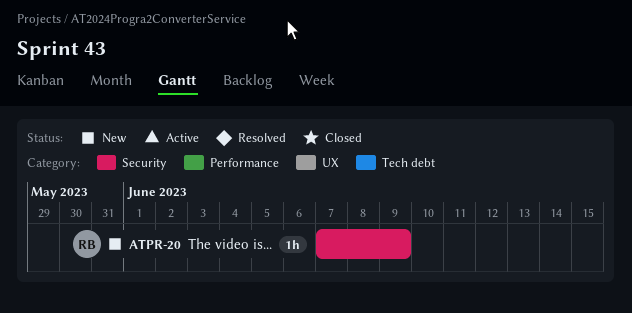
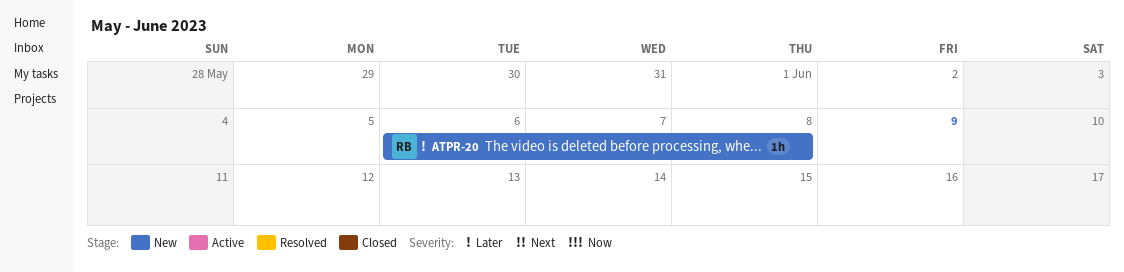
ATPR-20, start: Jun 7 -> Jun 6
ATPR-20, due: Jun 9 -> Jun 8

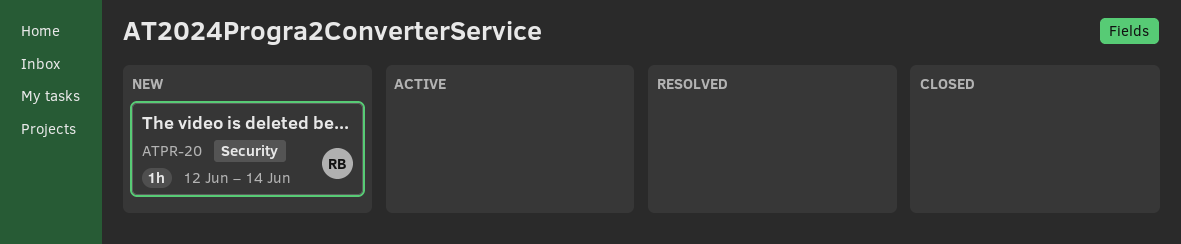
ATPR-20, start: Jun 6 -> Jun 12
ATPR-20, due: Jun 8 -> Jun 14

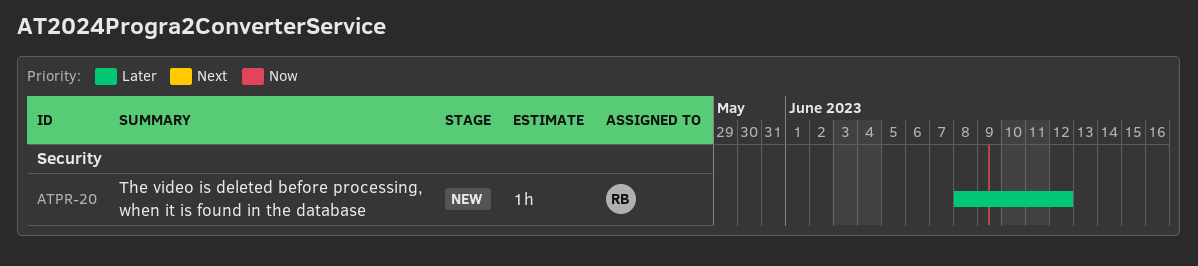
ATPR-20, start: Jun 12 -> Jun 8
ATPR-20, due: Jun 14 -> Jun 12

